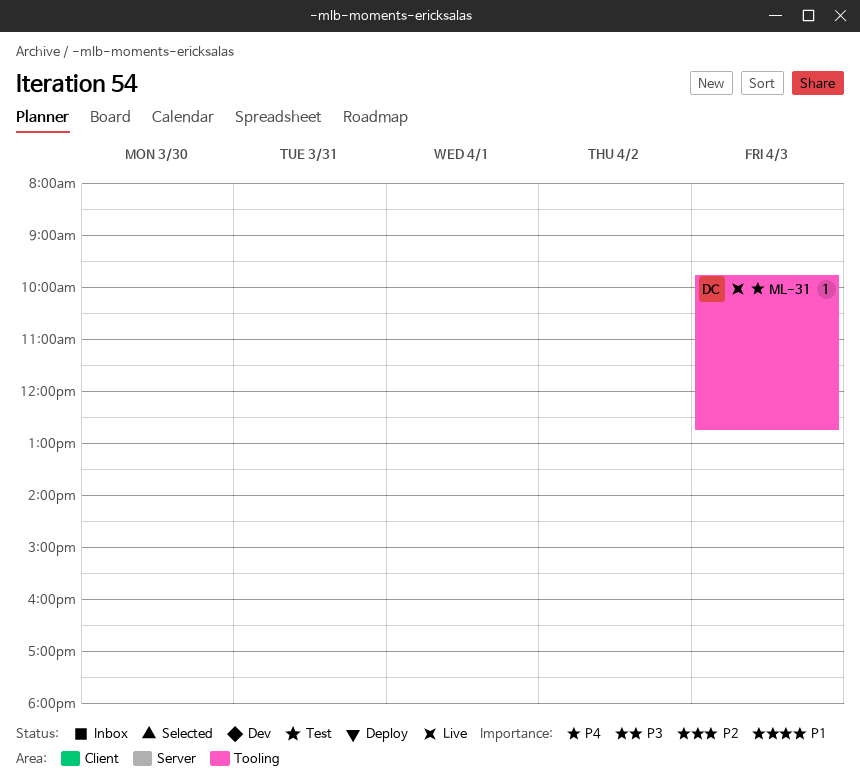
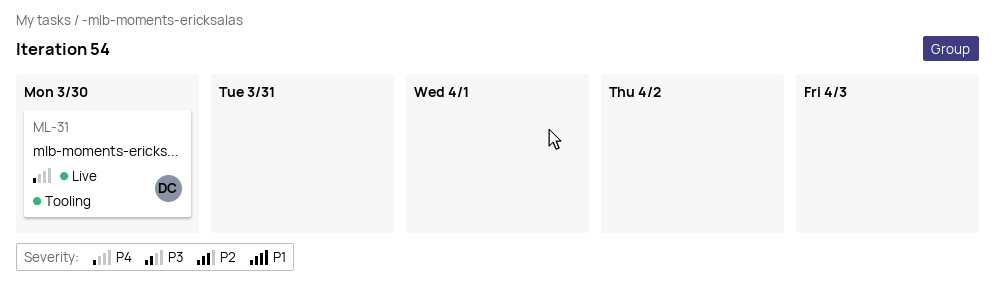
ML-31, day: Apr 3 -> Mar 30

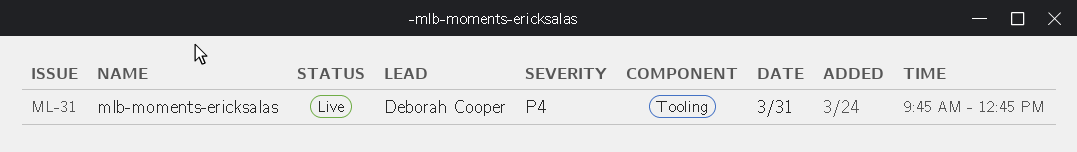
ML-31, day: Mar 30 -> Mar 31

